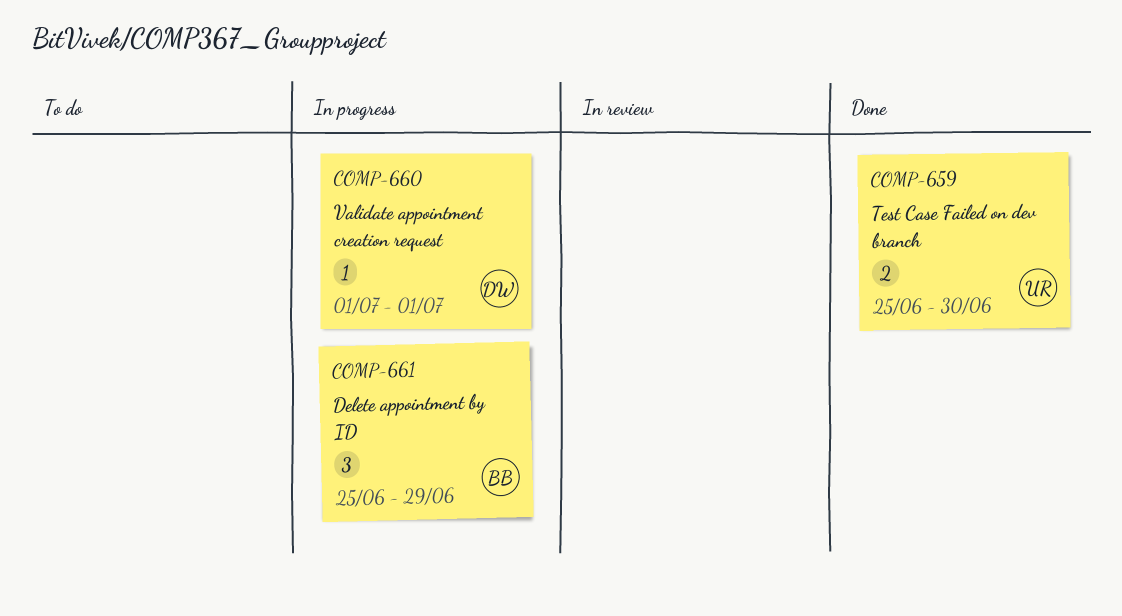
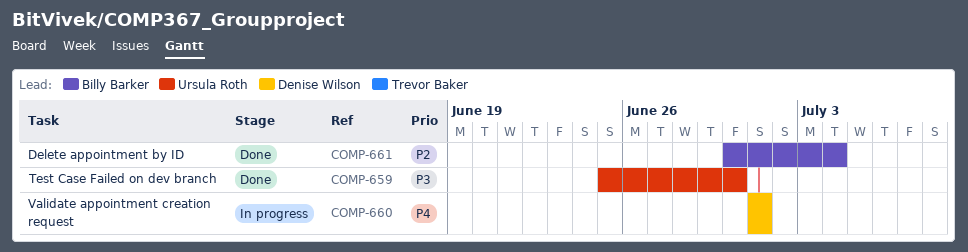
COMP-661, status: In progress -> Done
COMP-661, start: Jun 25 -> Jun 30
COMP-661, due: Jun 29 -> Jul 4

